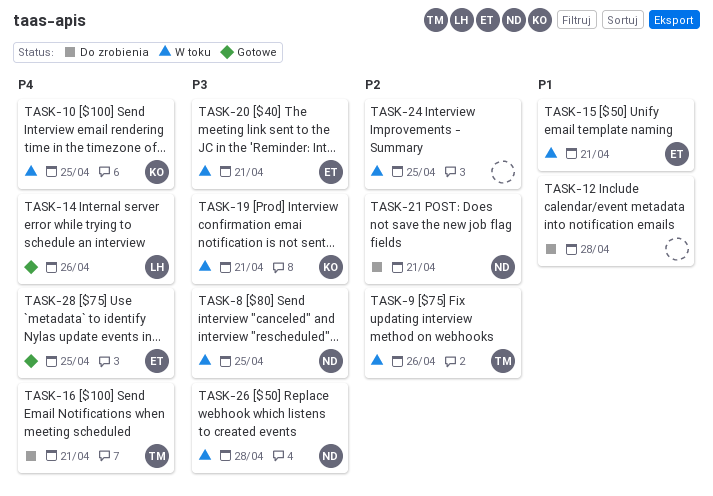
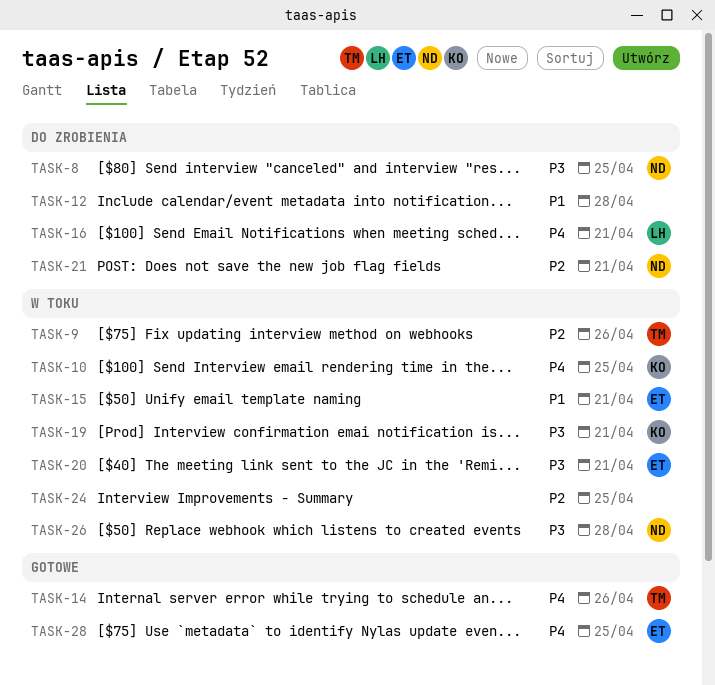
TASK-8, status: W toku -> Do zrobienia
TASK-14, owner: LH -> TM
TASK-16, owner: TM -> LH

